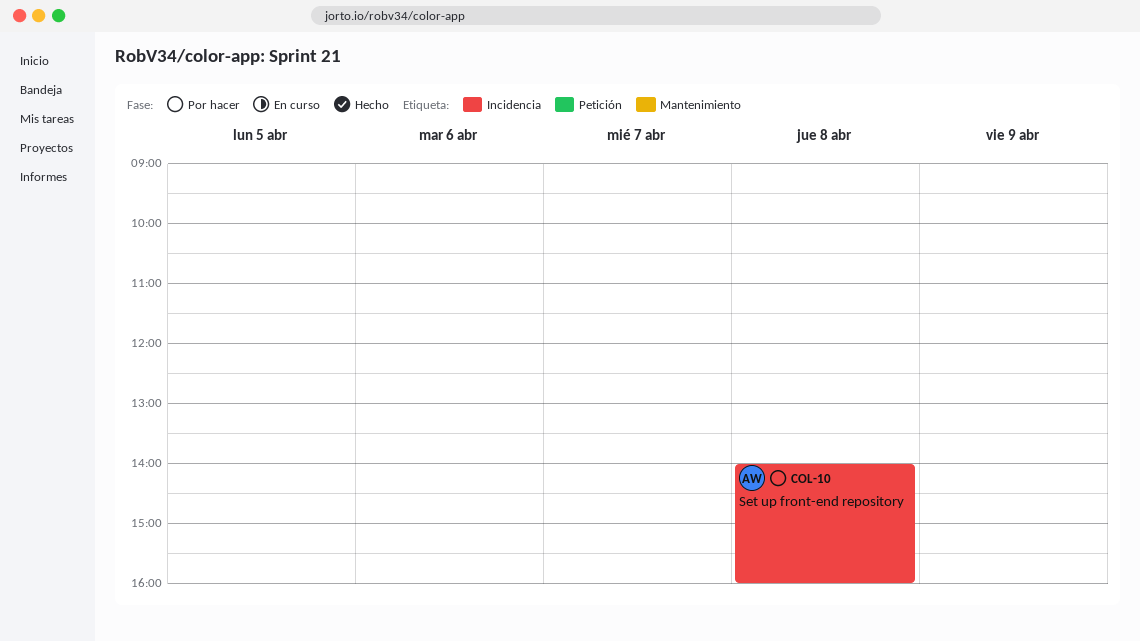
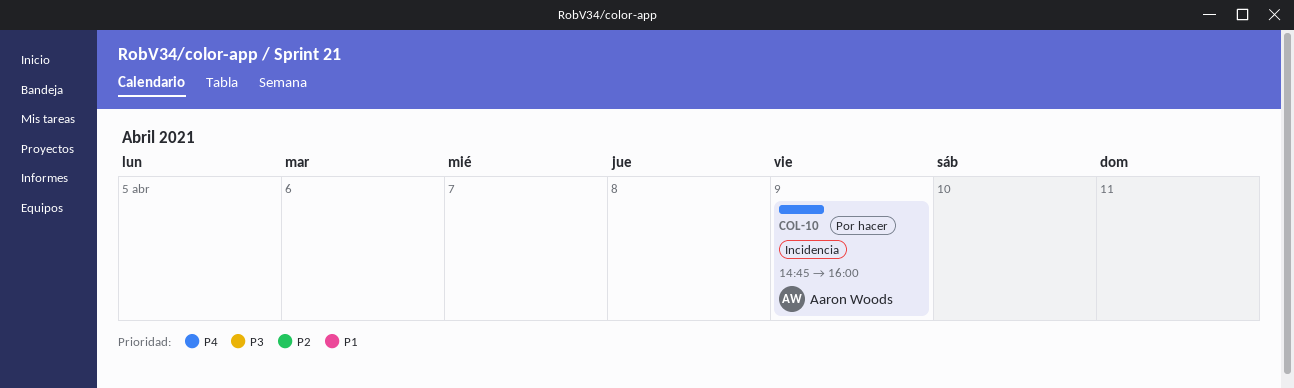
COL-10, day: Apr 8 -> Apr 9
COL-10, begins: 14:00 -> 14:45

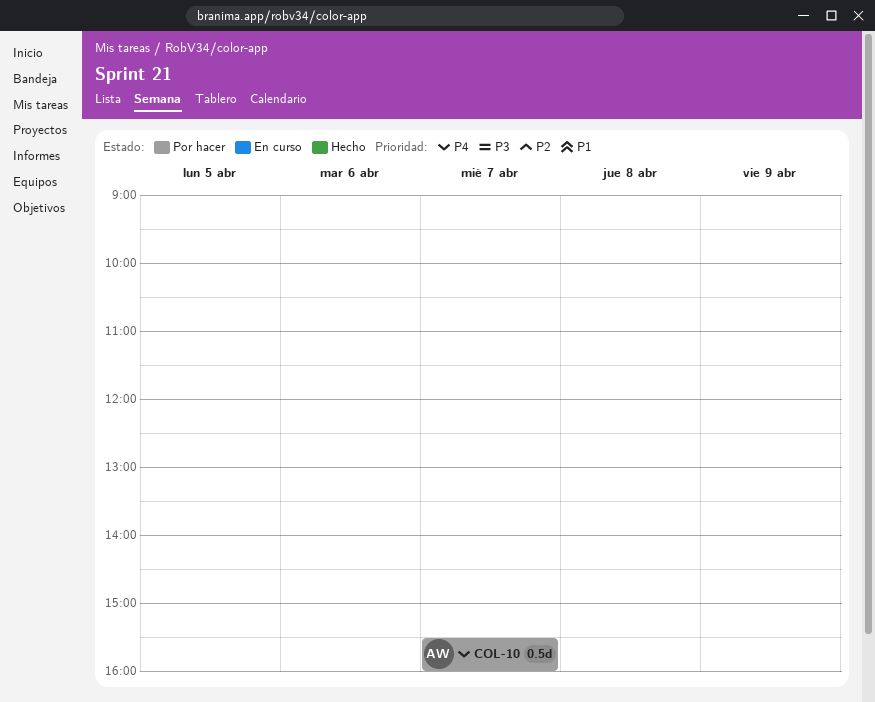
COL-10, day: Apr 9 -> Apr 7
COL-10, begins: 14:45 -> 15:30

